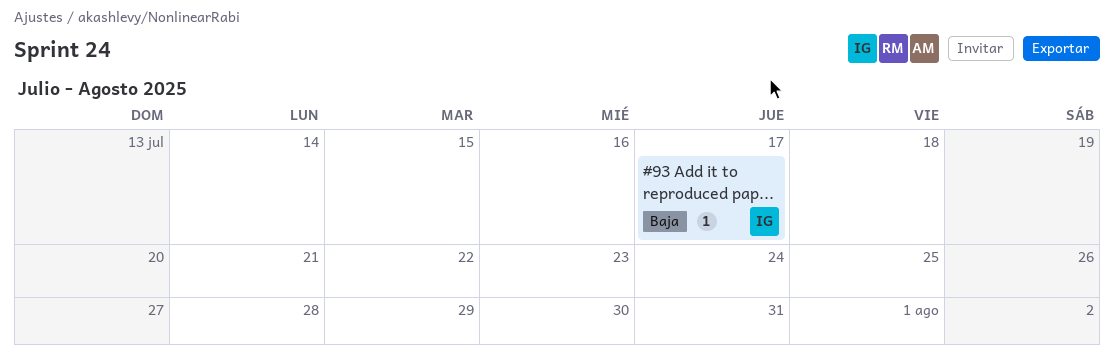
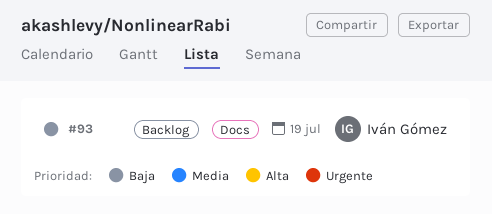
#93, due: Jul 17 -> Jul 19

